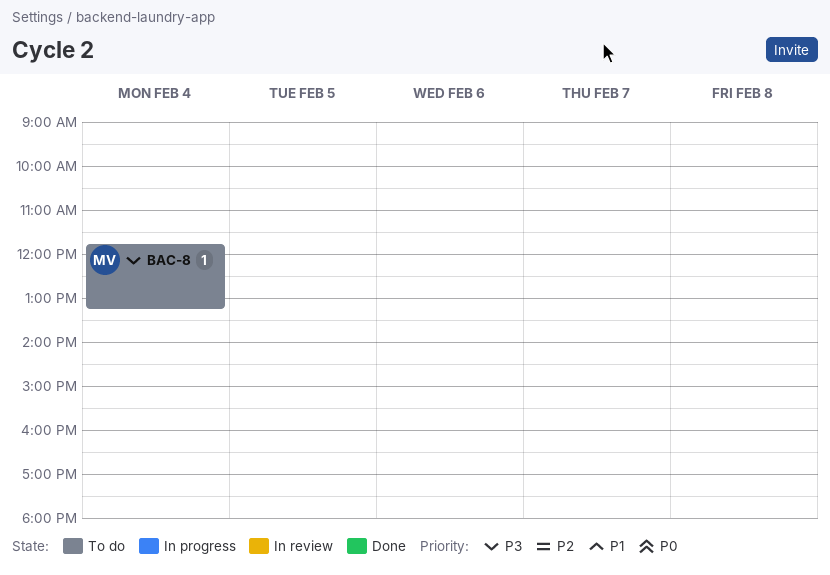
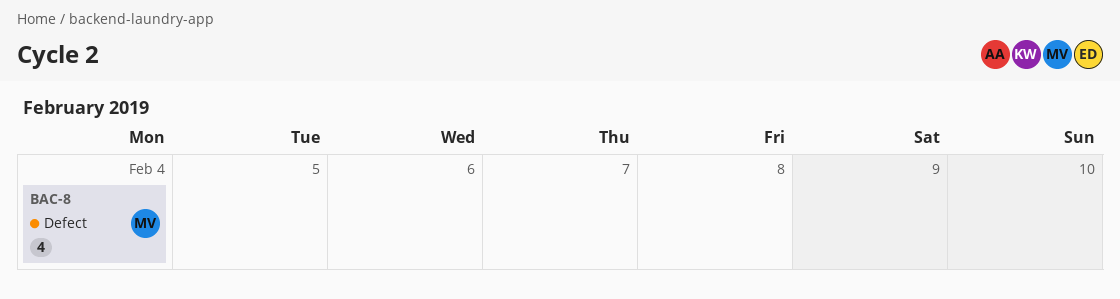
BAC-8, estimate: 1 -> 4

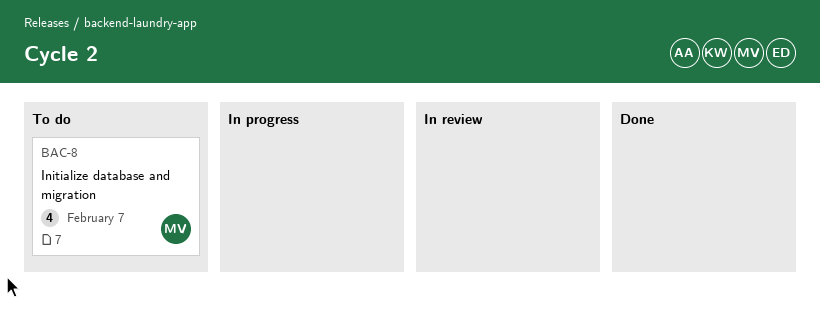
BAC-8, day: Feb 4 -> Feb 7

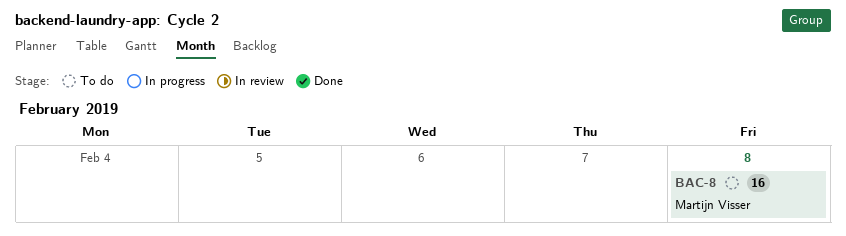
BAC-8, estimate: 4 -> 16
BAC-8, day: Feb 7 -> Feb 8

